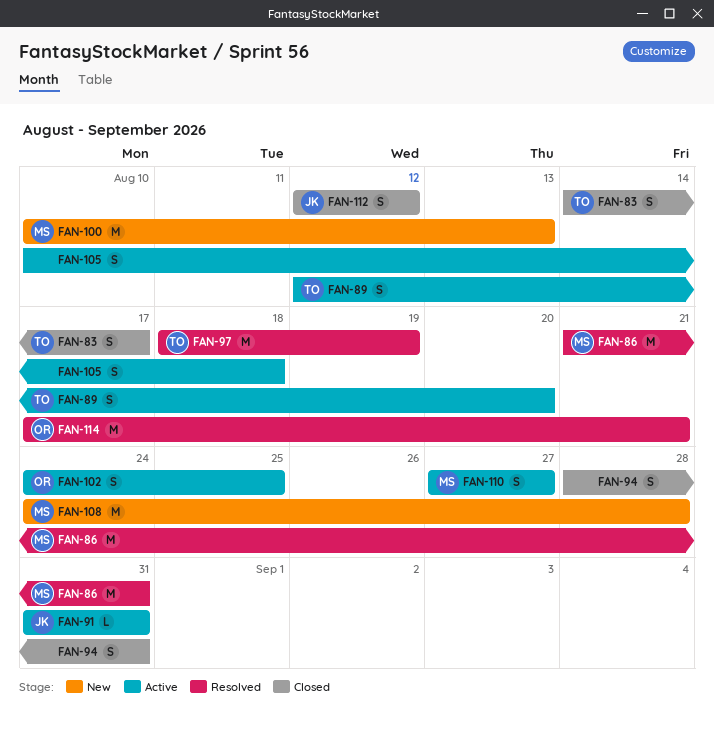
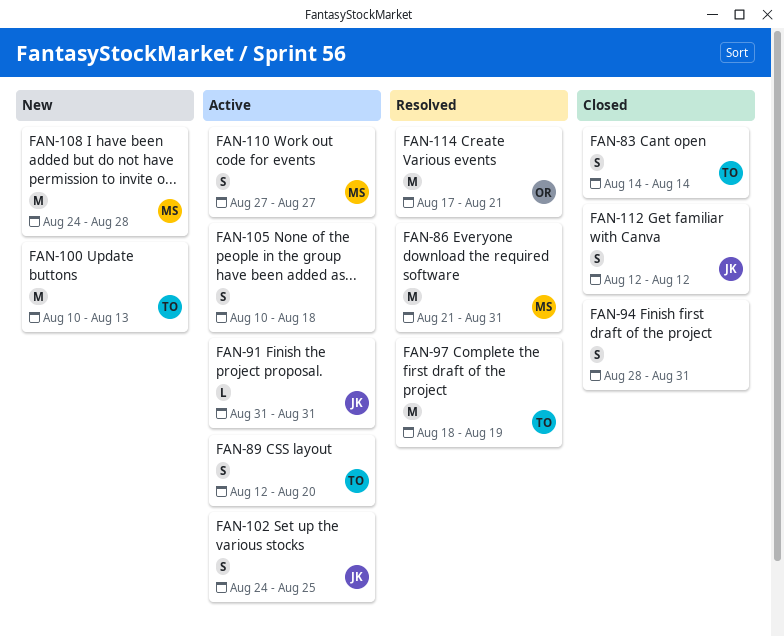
FAN-83, due: Aug 17 -> Aug 14
FAN-100, owner: MS -> TO
FAN-102, owner: OR -> JK

